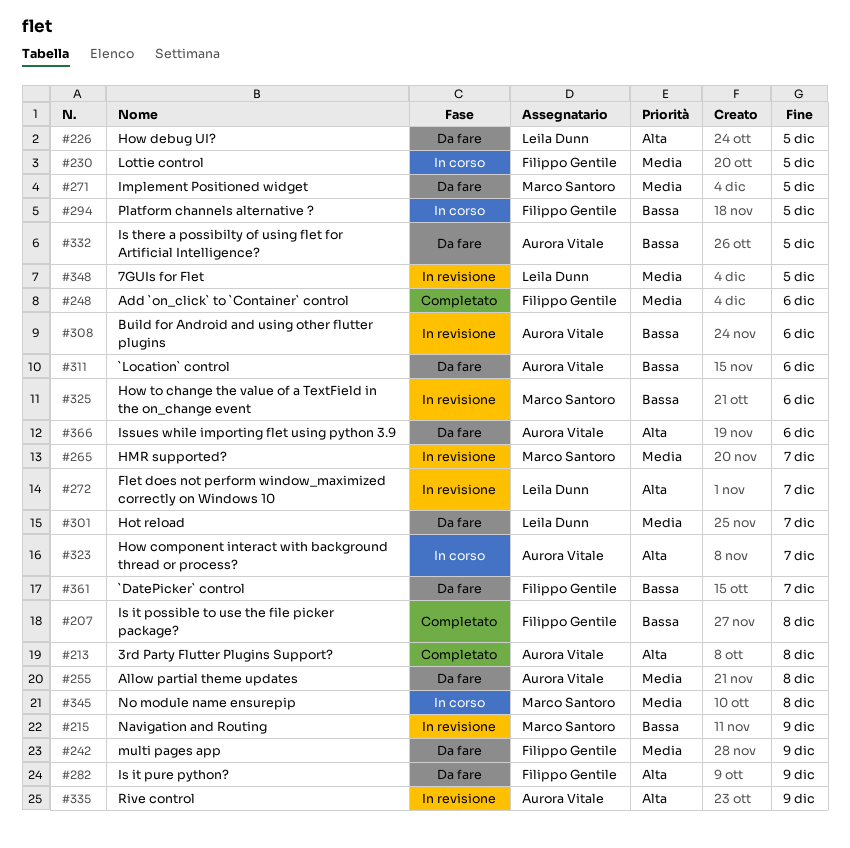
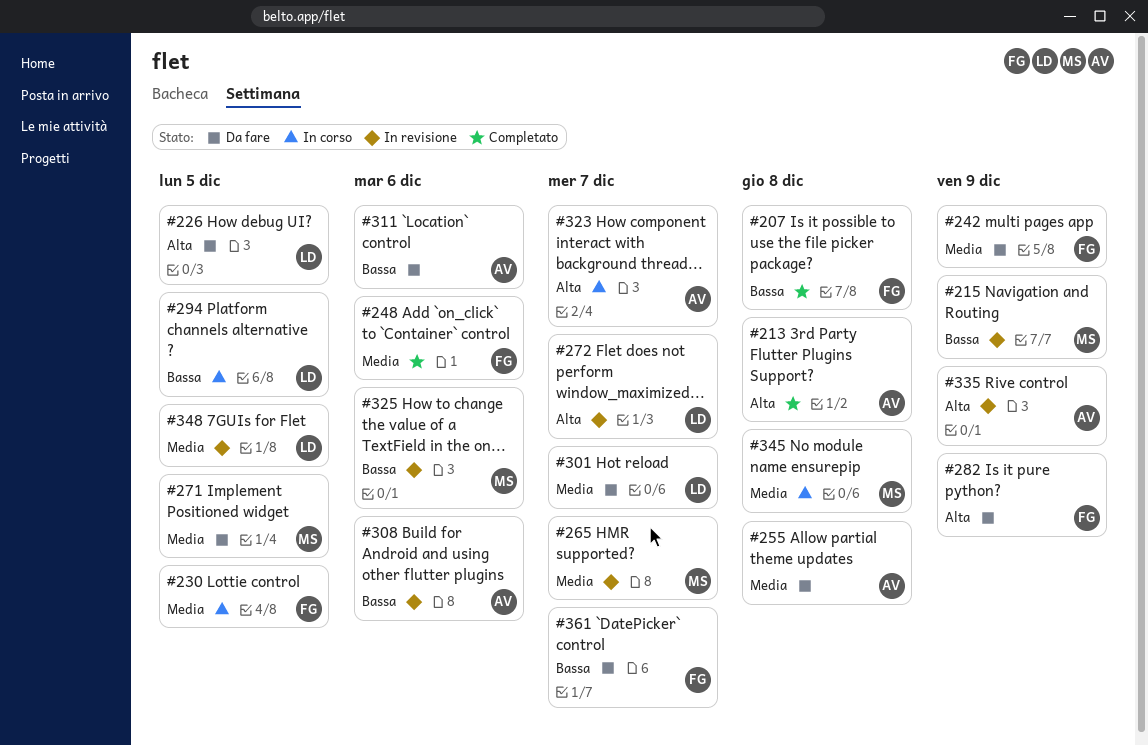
#294, owner: Filippo Gentile -> Leila Dunn
#332: present -> none
#366: present -> none

